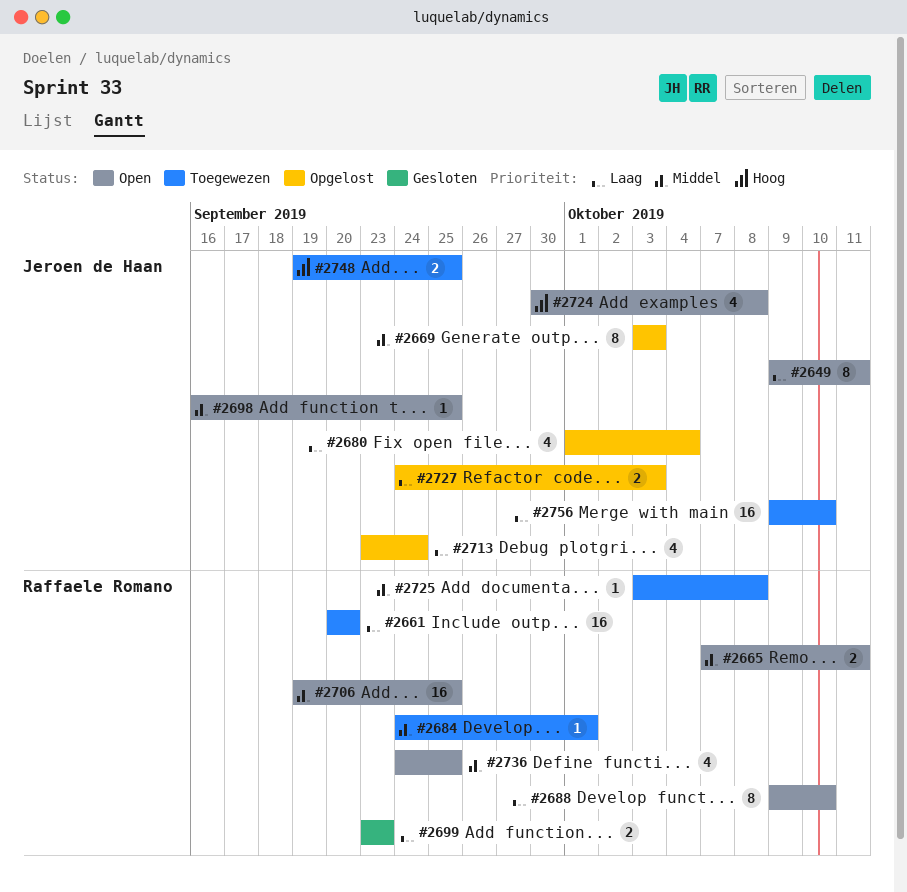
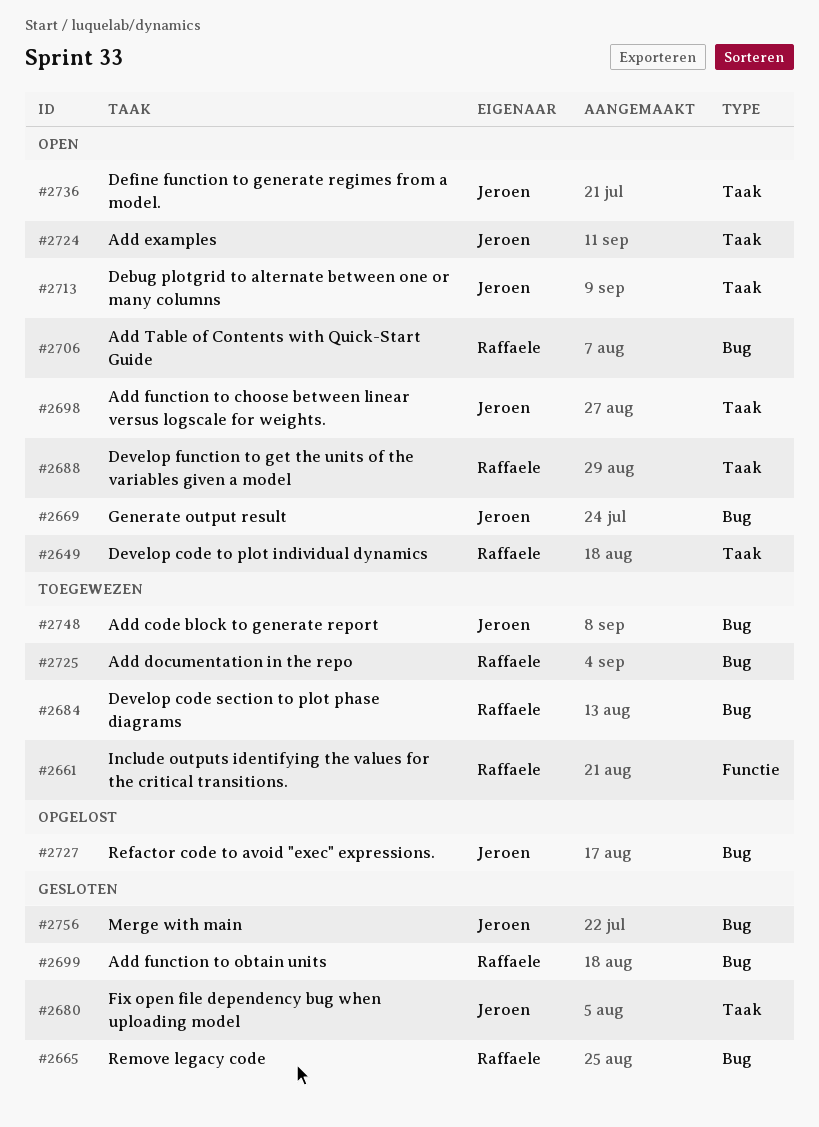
#2649, owner: Jeroen de Haan -> Raffaele Romano
#2665, status: Open -> Gesloten
#2669, status: Opgelost -> Open
#2680, status: Opgelost -> Gesloten
#2713, status: Opgelost -> Open
#2736, owner: Raffaele Romano -> Jeroen de Haan
#2756, status: Toegewezen -> Gesloten

